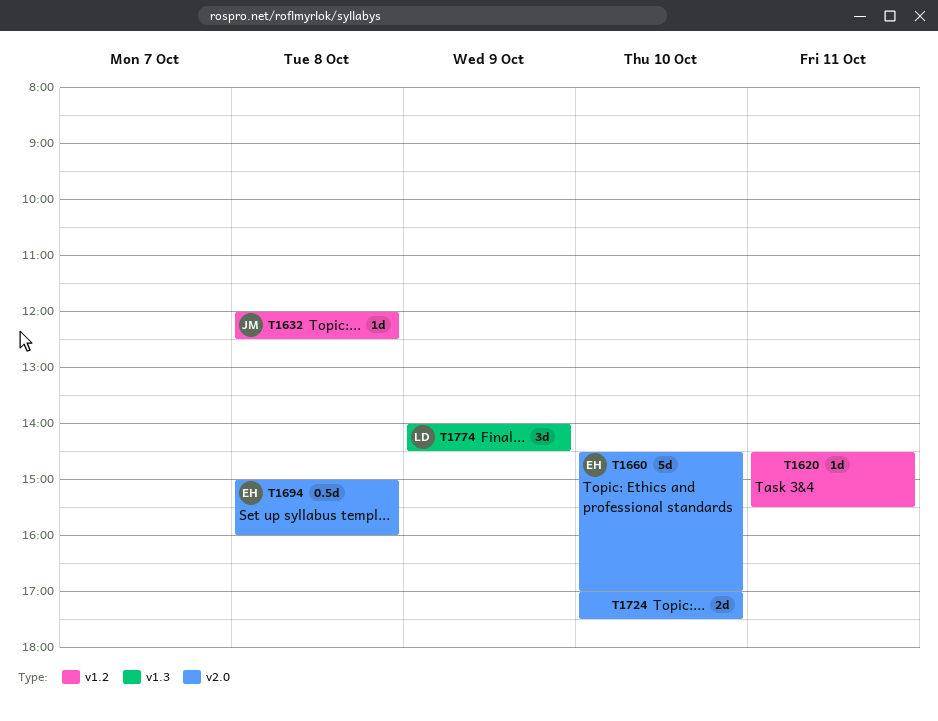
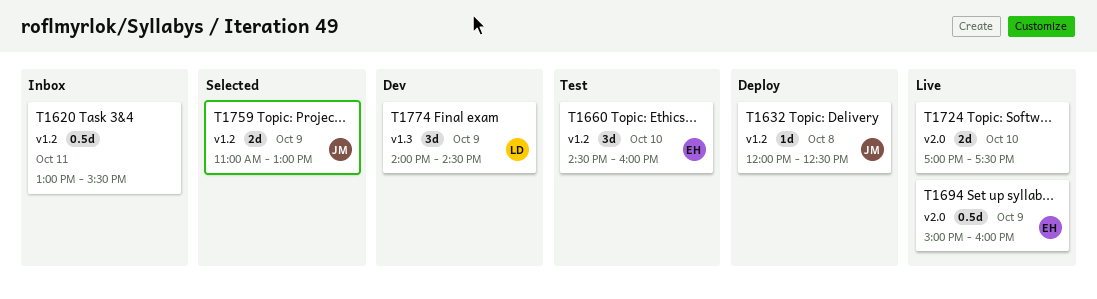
T1620, estimate: 1d -> 0.5d
T1620, begins: 14:30 -> 13:00
T1660, label: v2.0 -> v1.2
T1660, estimate: 5d -> 3d
T1660, ends: 17:00 -> 16:00
T1694, day: Oct 8 -> Oct 9
T1759: none -> present

